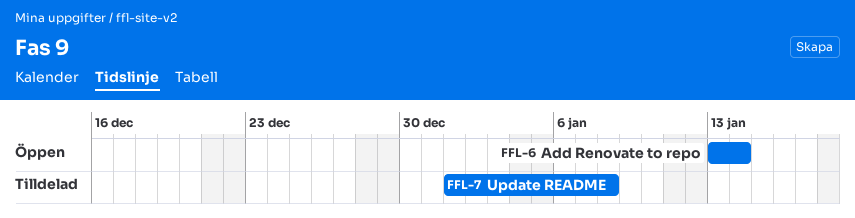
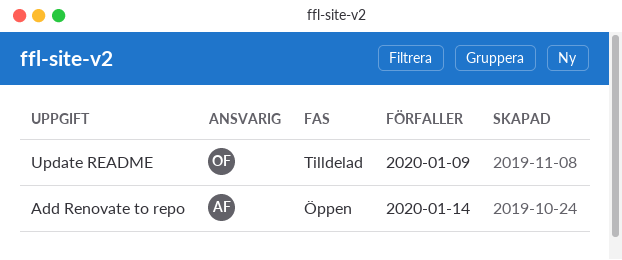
Update README, due: Jan 8 -> Jan 9

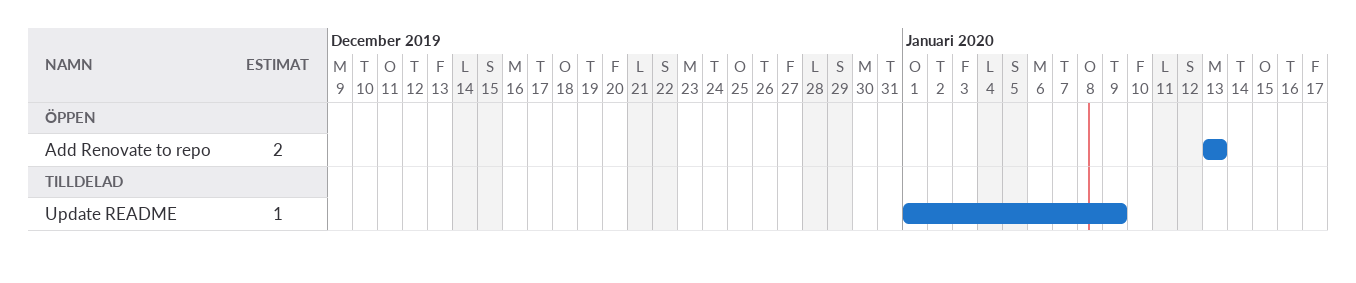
Add Renovate to repo, due: Jan 14 -> Jan 13

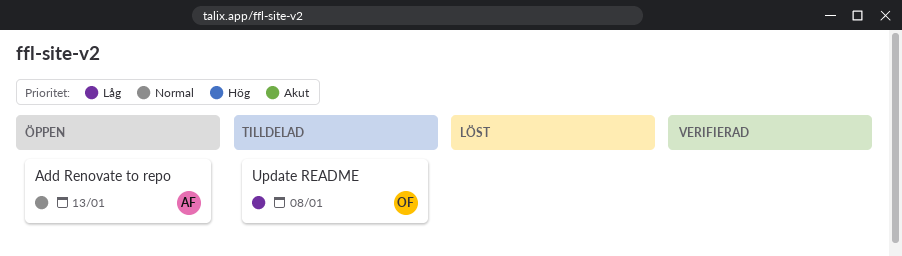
Update README, due: Jan 9 -> Jan 8

